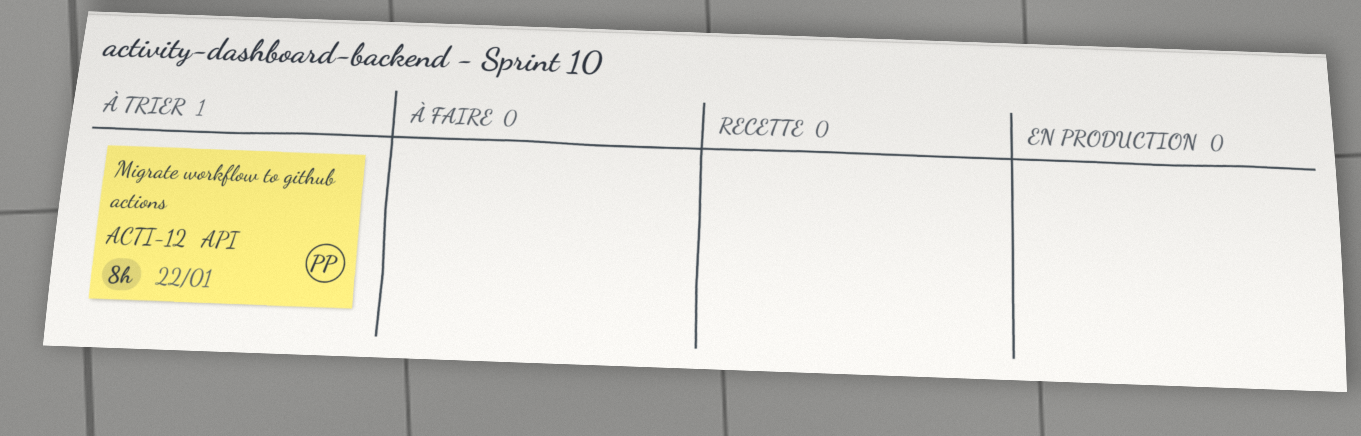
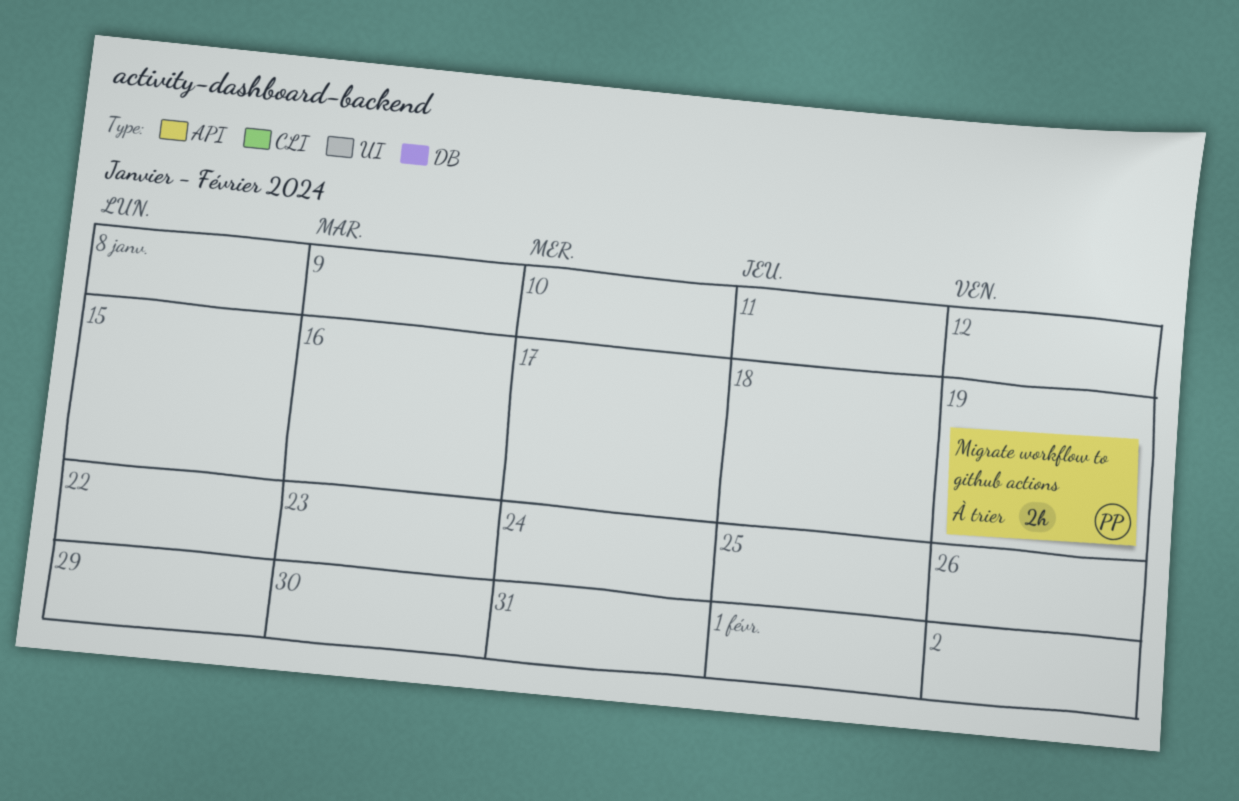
Migrate workflow to github actions, estimate: 8h -> 2h
Migrate workflow to github actions, due: Jan 22 -> Jan 19

